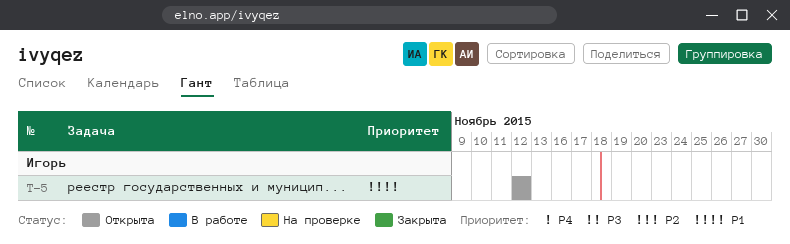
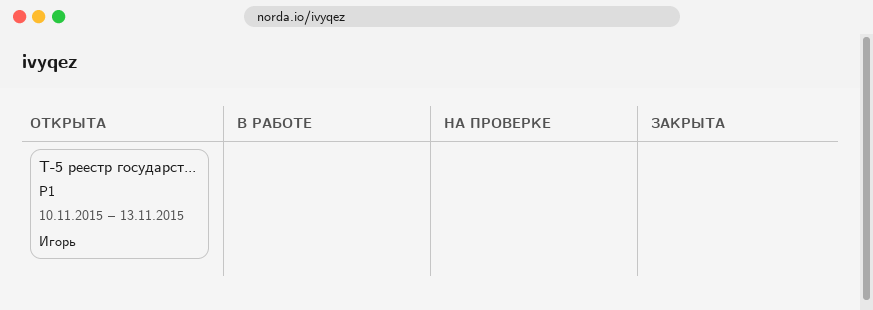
T-5, start: Nov 12 -> Nov 10
T-5, due: Nov 12 -> Nov 13

